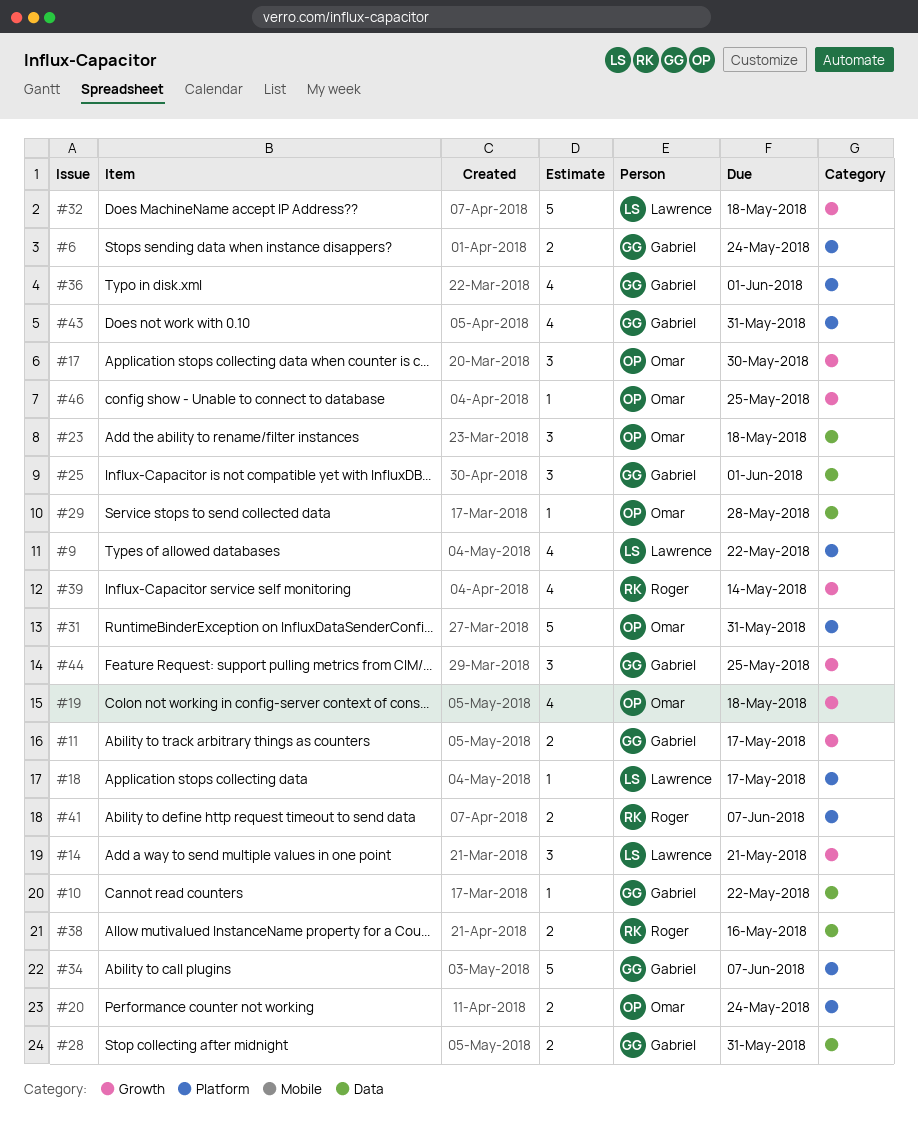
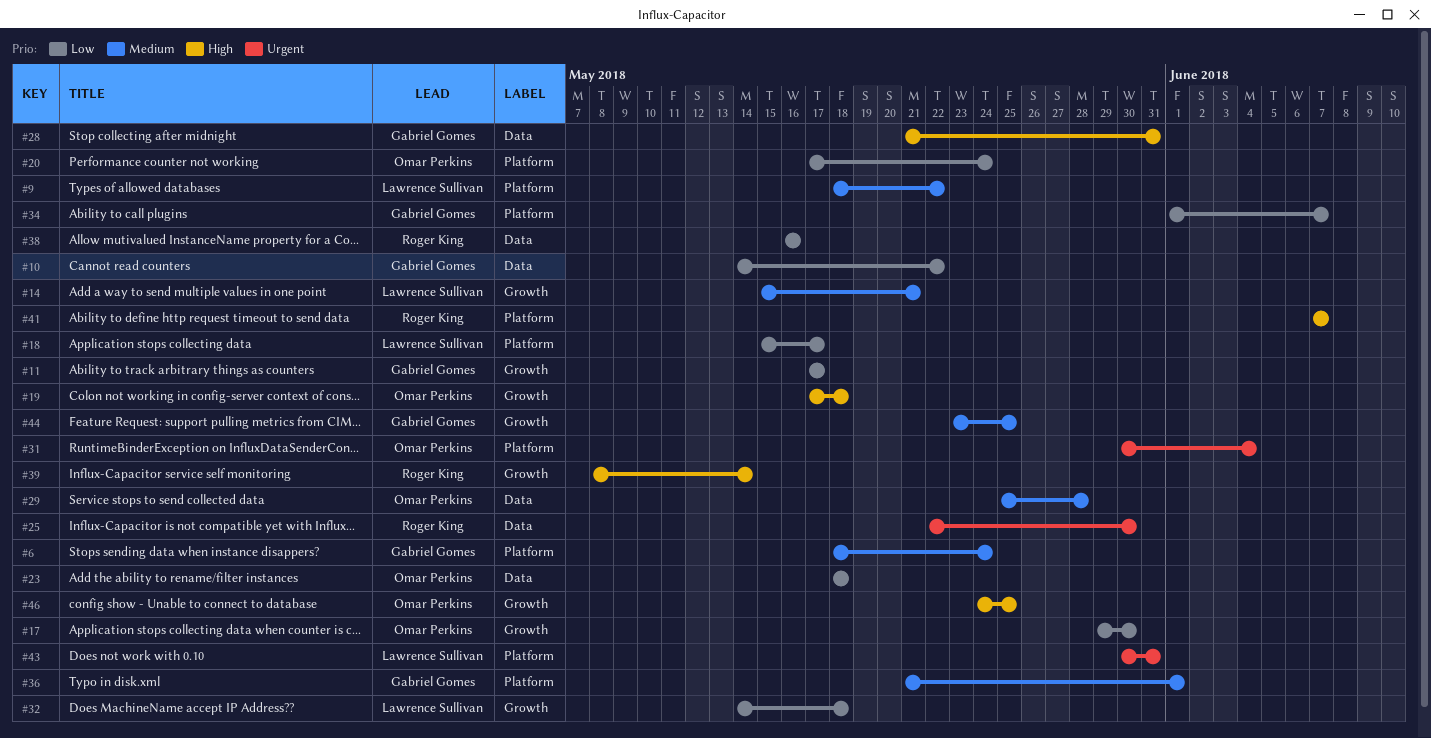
#25, owner: Gabriel Gomes -> Roger King
#25, due: Jun 1 -> May 30
#31, due: May 31 -> Jun 4
#43, owner: Gabriel Gomes -> Lawrence Sullivan

